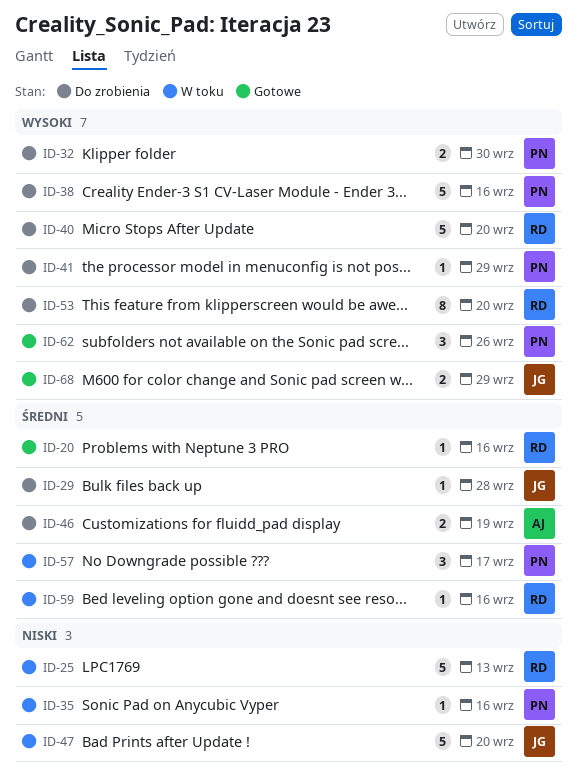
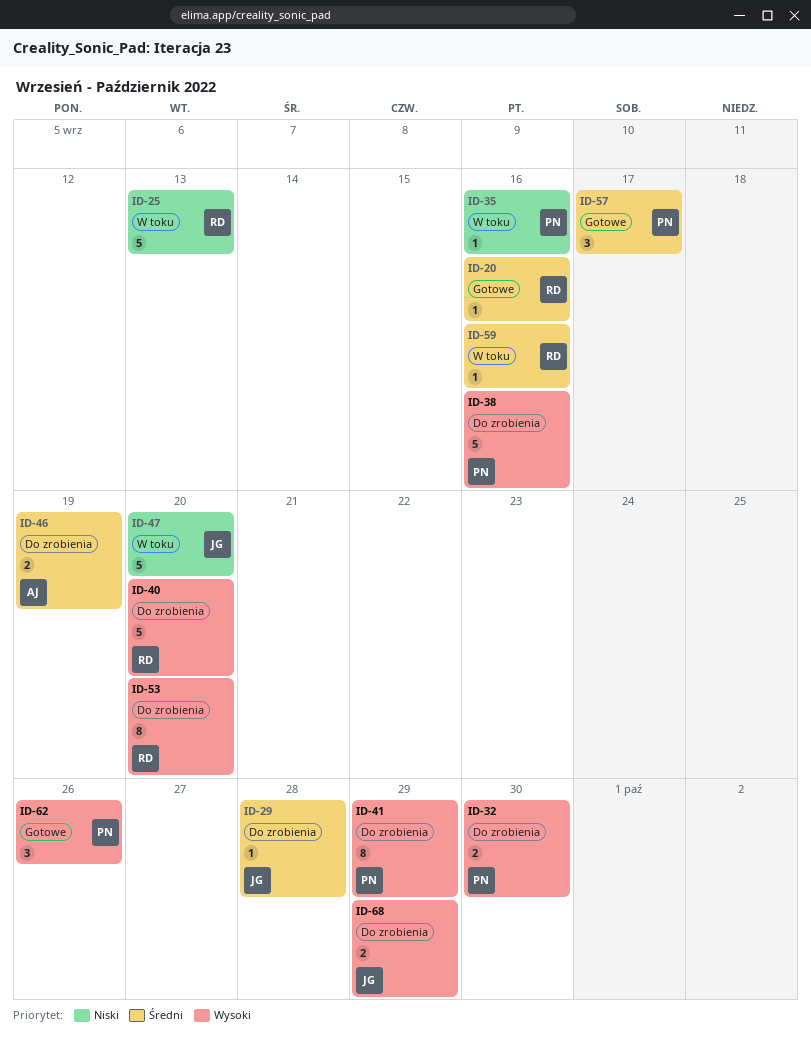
ID-41, estimate: 1 -> 8
ID-57, status: W toku -> Gotowe
ID-68, status: Gotowe -> Do zrobienia

